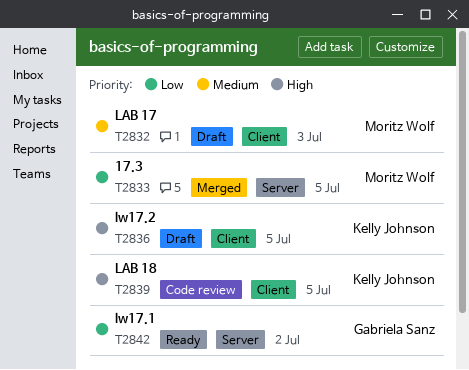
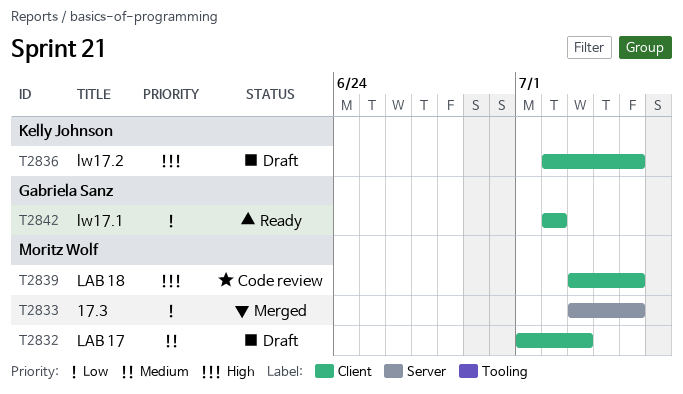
T2839, owner: Kelly Johnson -> Moritz Wolf
T2842, label: Server -> Client

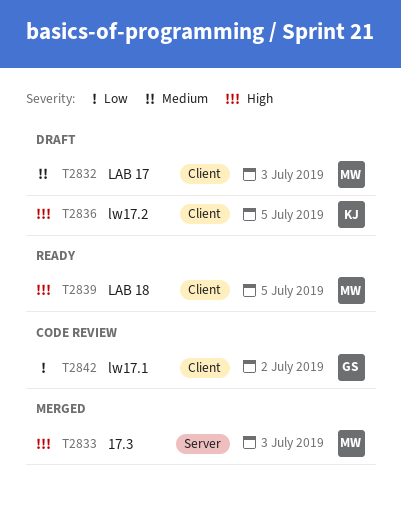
T2833, priority: Low -> High
T2833, due: Jul 5 -> Jul 3
T2839, status: Code review -> Ready
T2842, status: Ready -> Code review

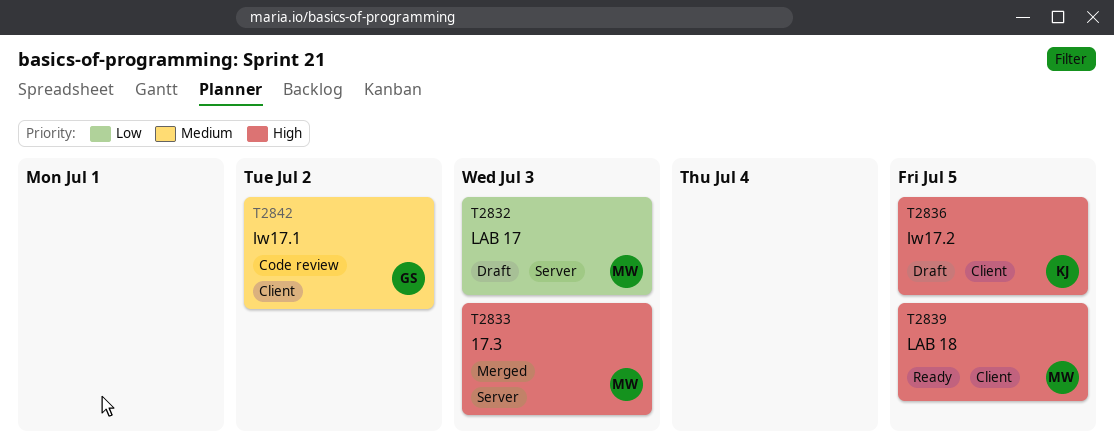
T2832, priority: Medium -> Low
T2832, label: Client -> Server
T2842, priority: Low -> Medium

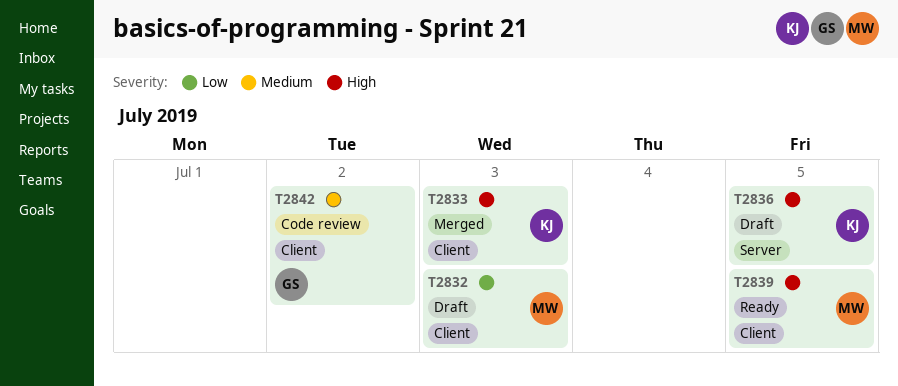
T2832, label: Server -> Client
T2833, owner: MW -> KJ
T2833, label: Server -> Client
T2836, label: Client -> Server

